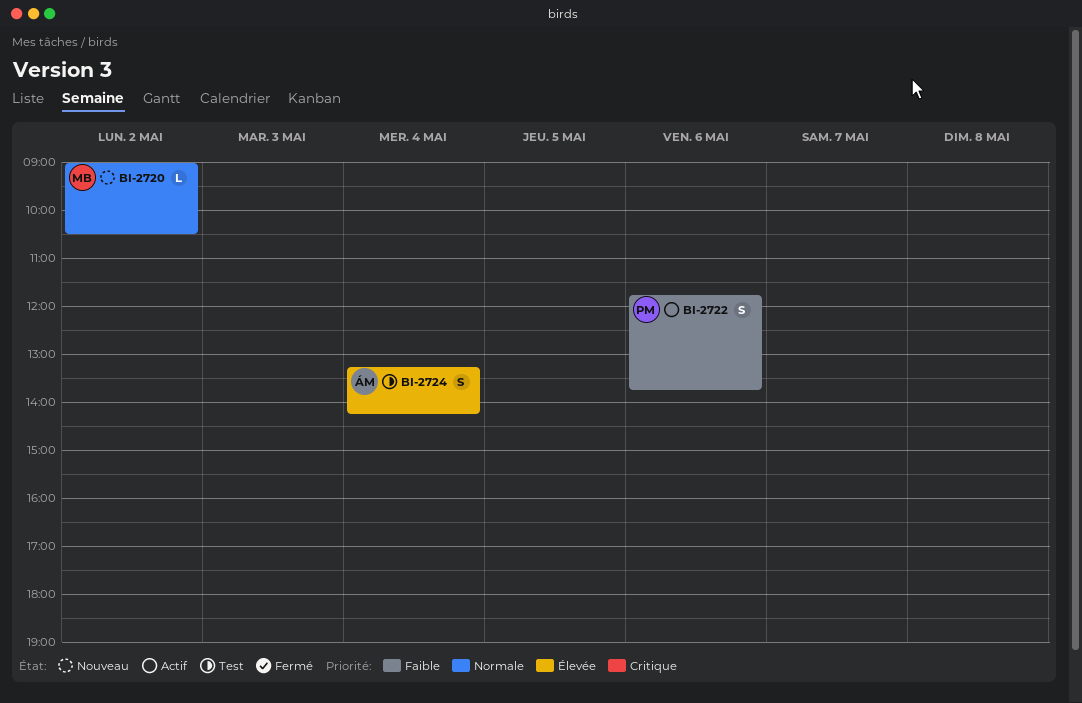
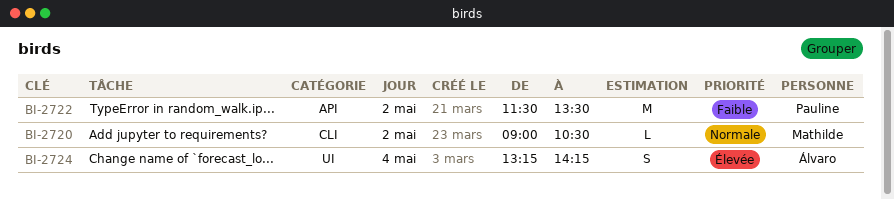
BI-2722, estimate: S -> M
BI-2722, day: May 6 -> May 2
BI-2722, begins: 11:45 -> 11:30
BI-2722, ends: 13:45 -> 13:30

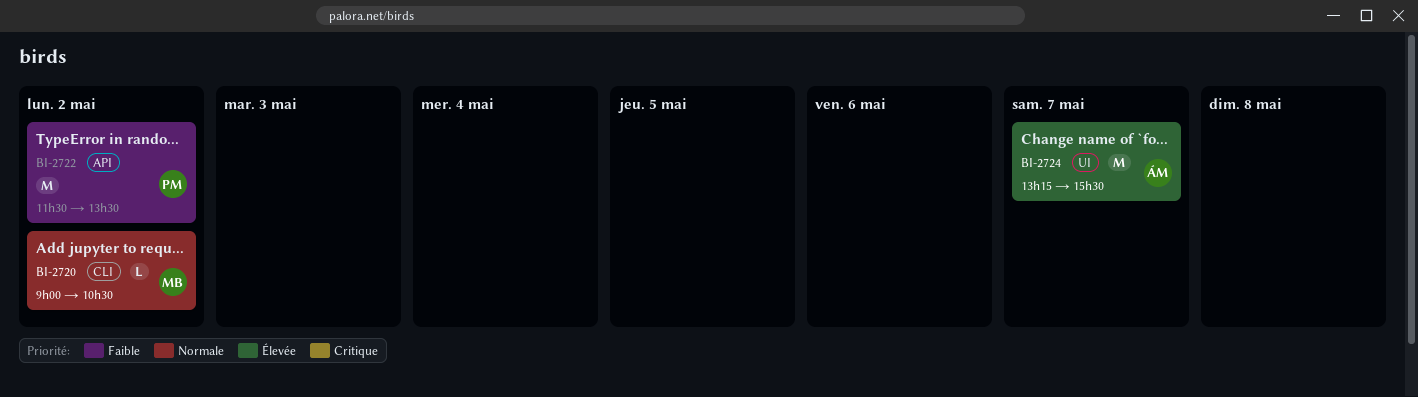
BI-2724, estimate: S -> M
BI-2724, day: May 4 -> May 7
BI-2724, ends: 14:15 -> 15:30

